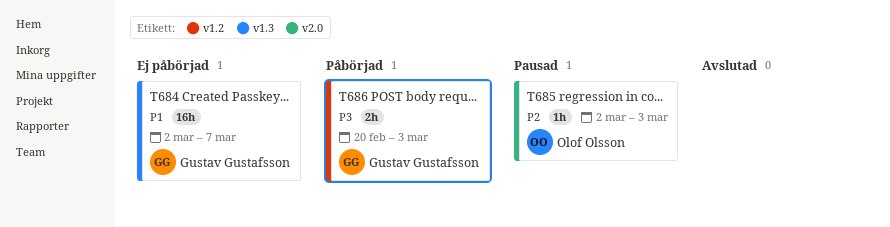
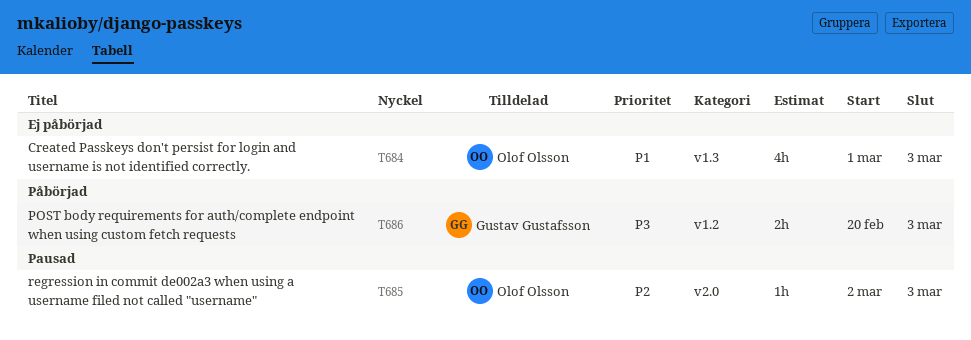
T684, owner: Gustav Gustafsson -> Olof Olsson
T684, estimate: 16h -> 4h
T684, start: Mar 2 -> Mar 1
T684, due: Mar 7 -> Mar 3

